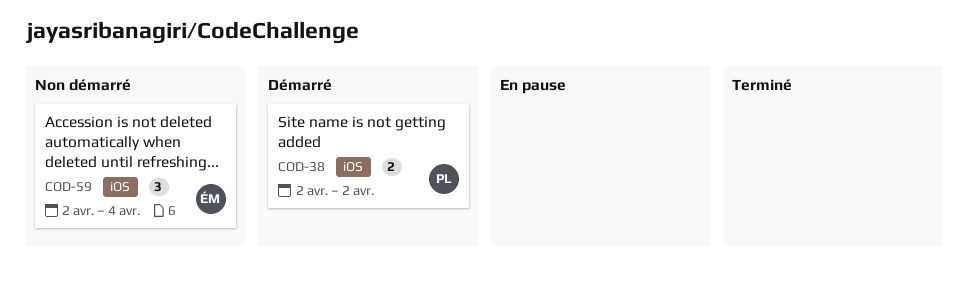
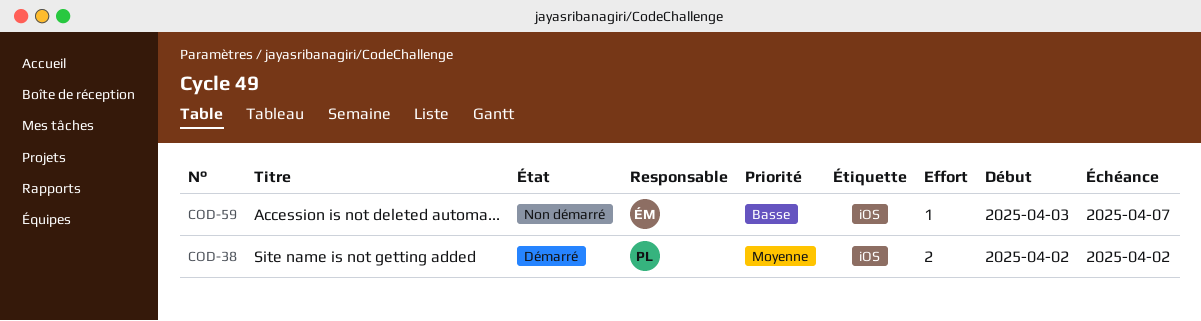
COD-59, estimate: 3 -> 1
COD-59, start: Apr 2 -> Apr 3
COD-59, due: Apr 4 -> Apr 7

